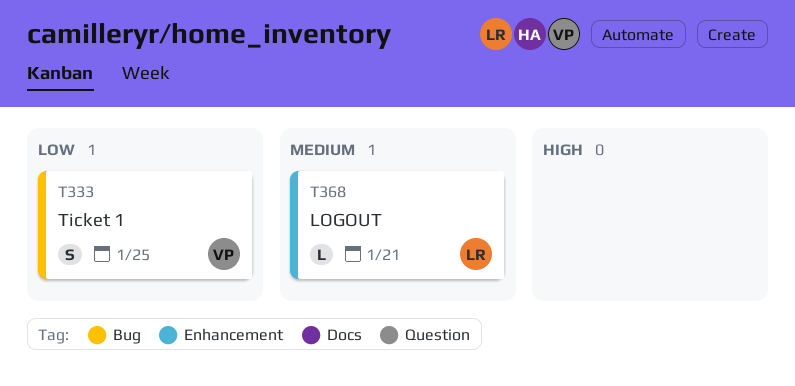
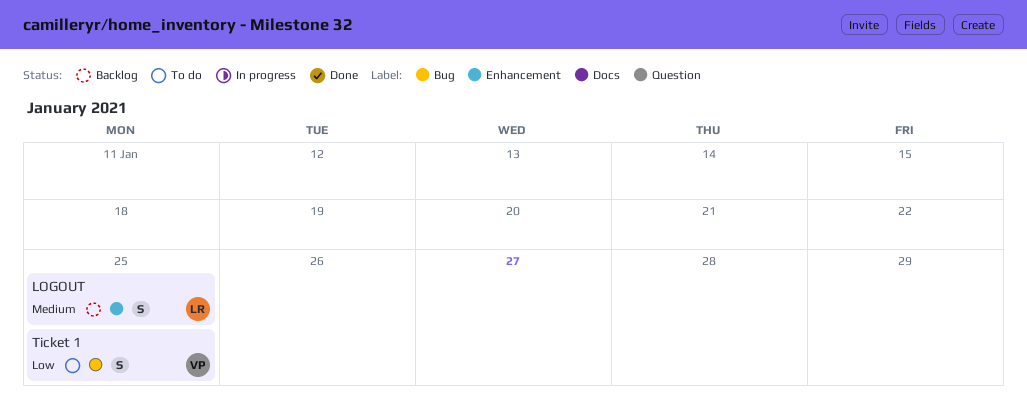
LOGOUT, estimate: L -> S
LOGOUT, due: Jan 21 -> Jan 25

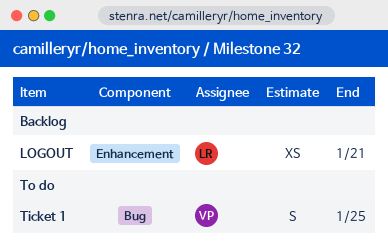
LOGOUT, estimate: S -> XS
LOGOUT, due: Jan 25 -> Jan 21

